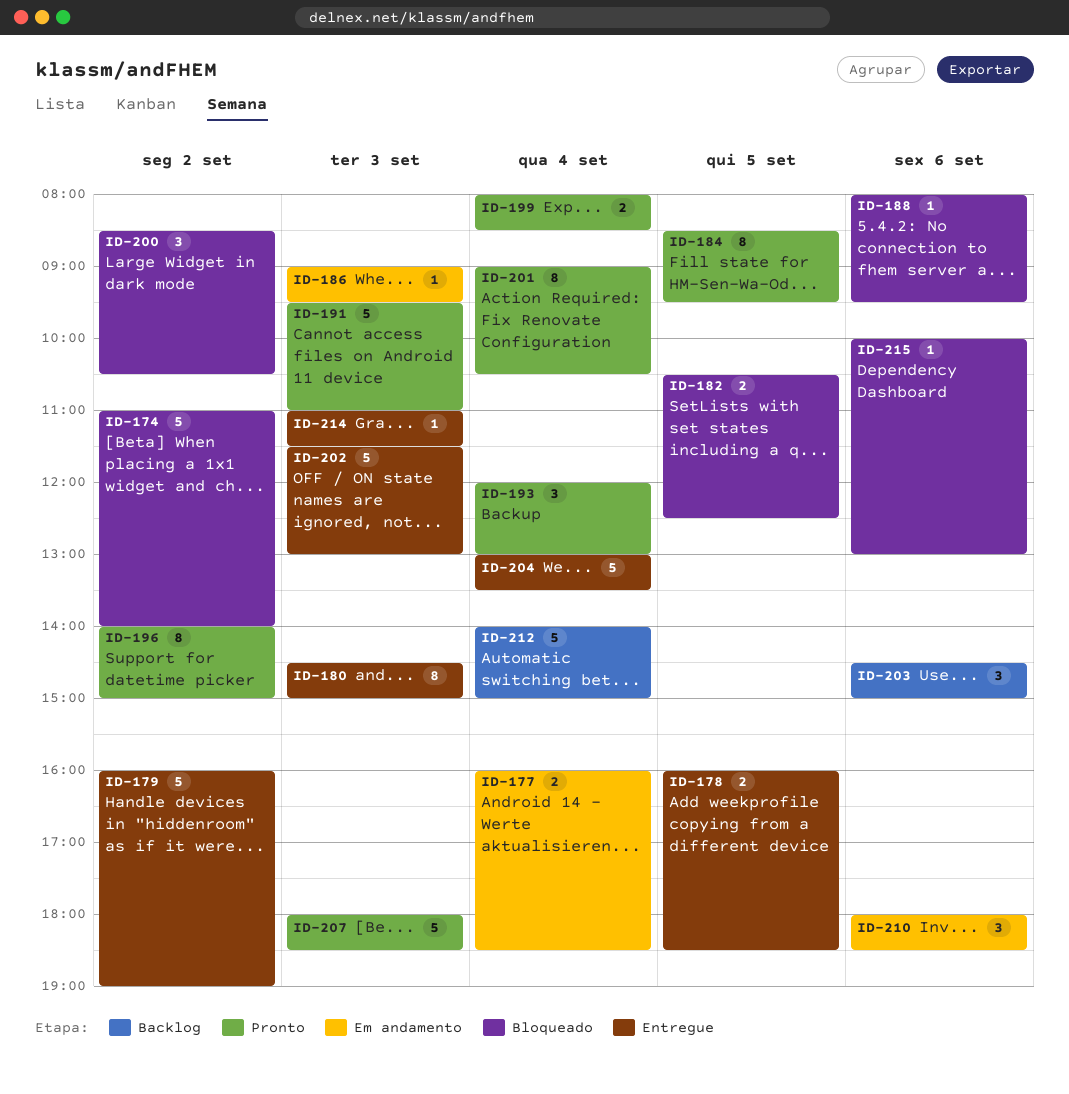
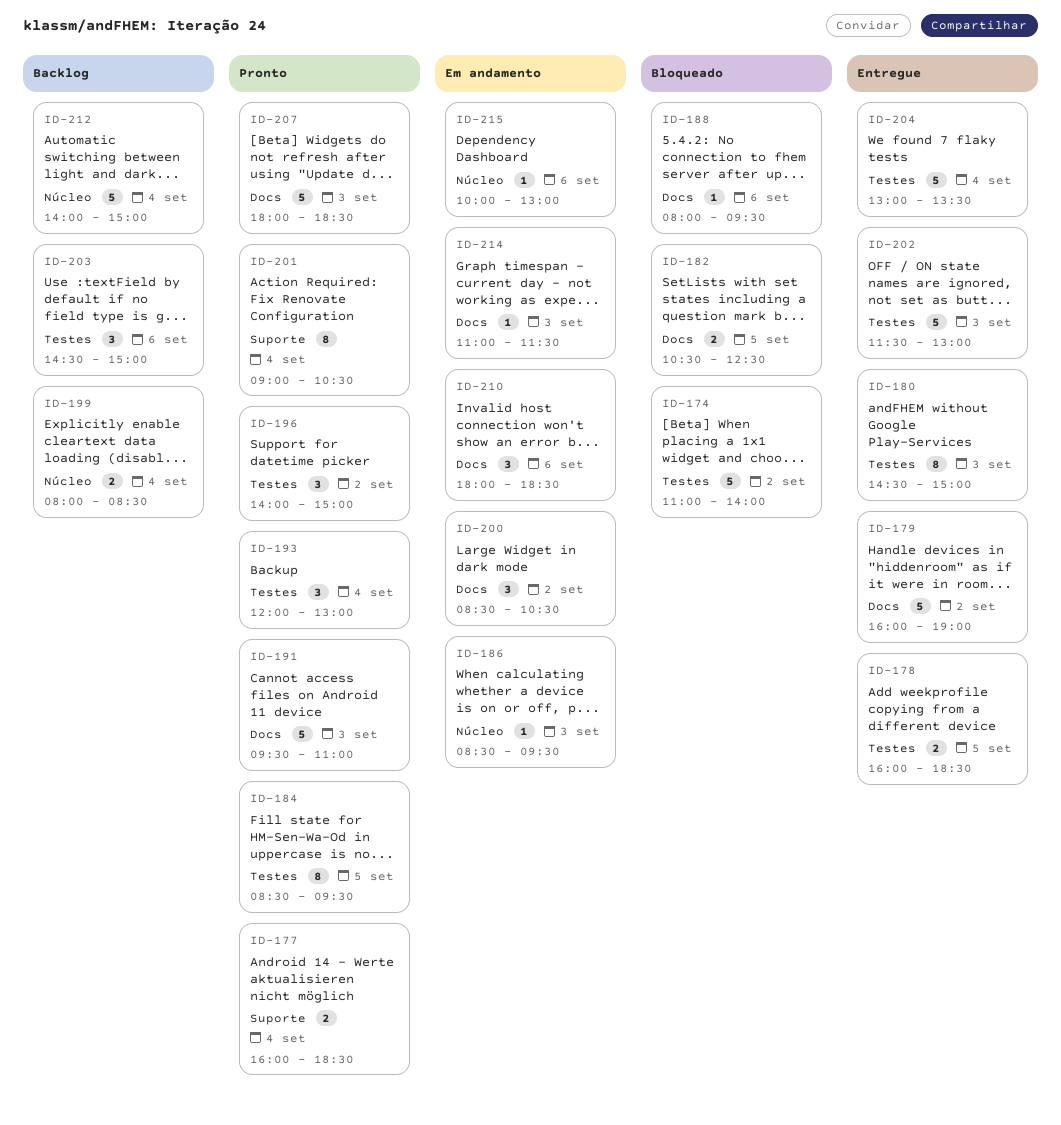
ID-177, status: Em andamento -> Pronto
ID-186, begins: 09:00 -> 08:30
ID-196, estimate: 8 -> 3
ID-199, status: Pronto -> Backlog
ID-200, status: Bloqueado -> Em andamento
ID-214, status: Entregue -> Em andamento
ID-215, status: Bloqueado -> Em andamento

